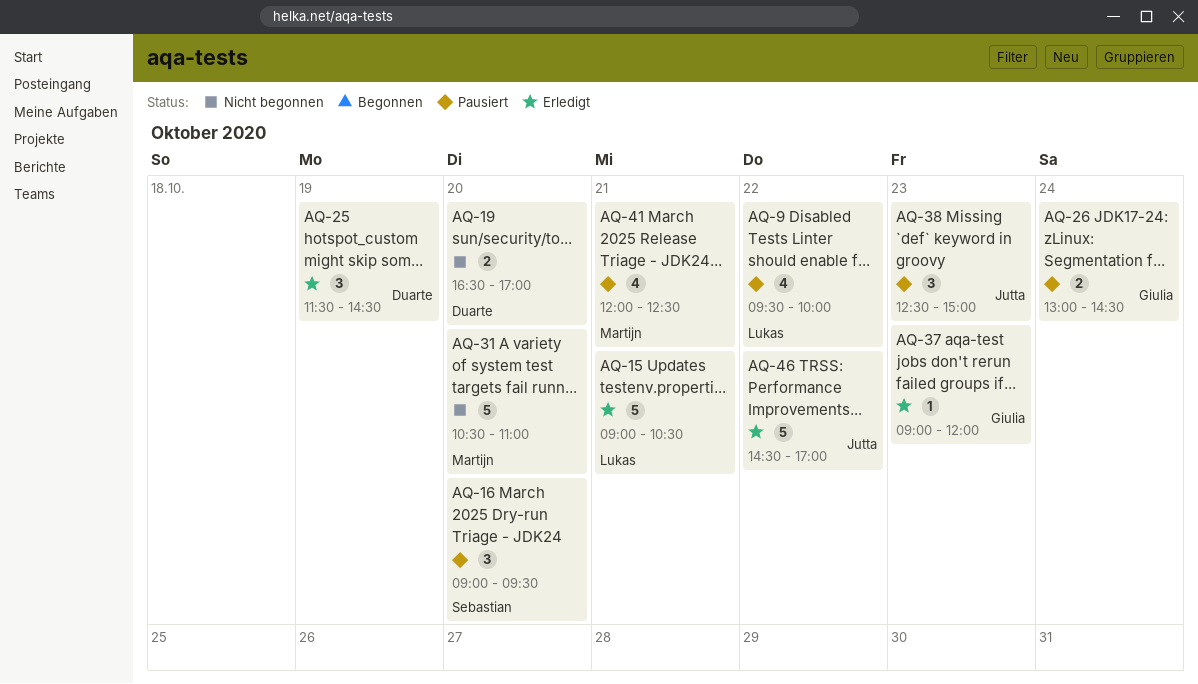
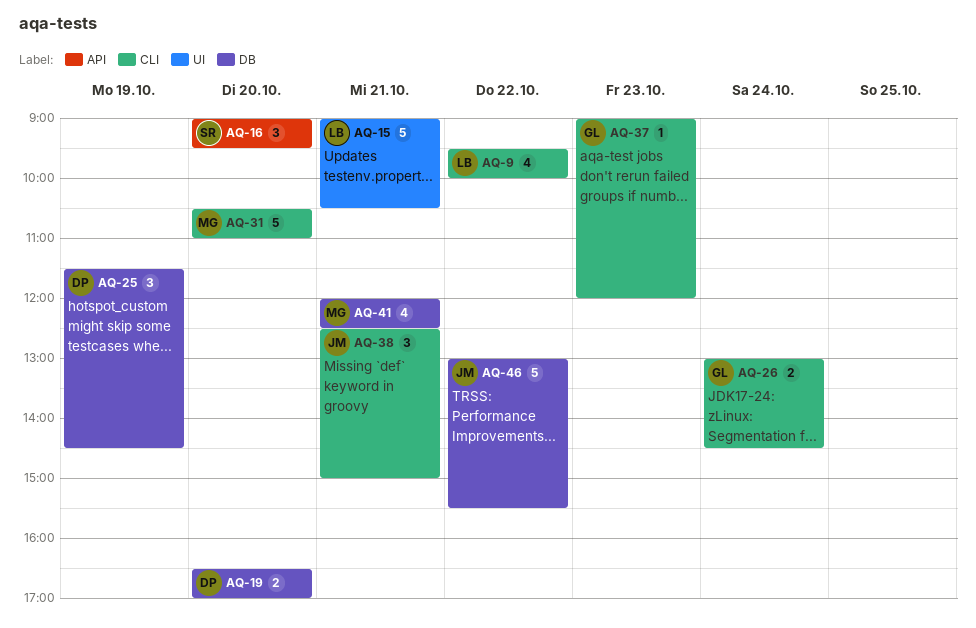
AQ-38, day: Oct 23 -> Oct 21
AQ-46, begins: 14:30 -> 13:00
AQ-46, ends: 17:00 -> 15:30

